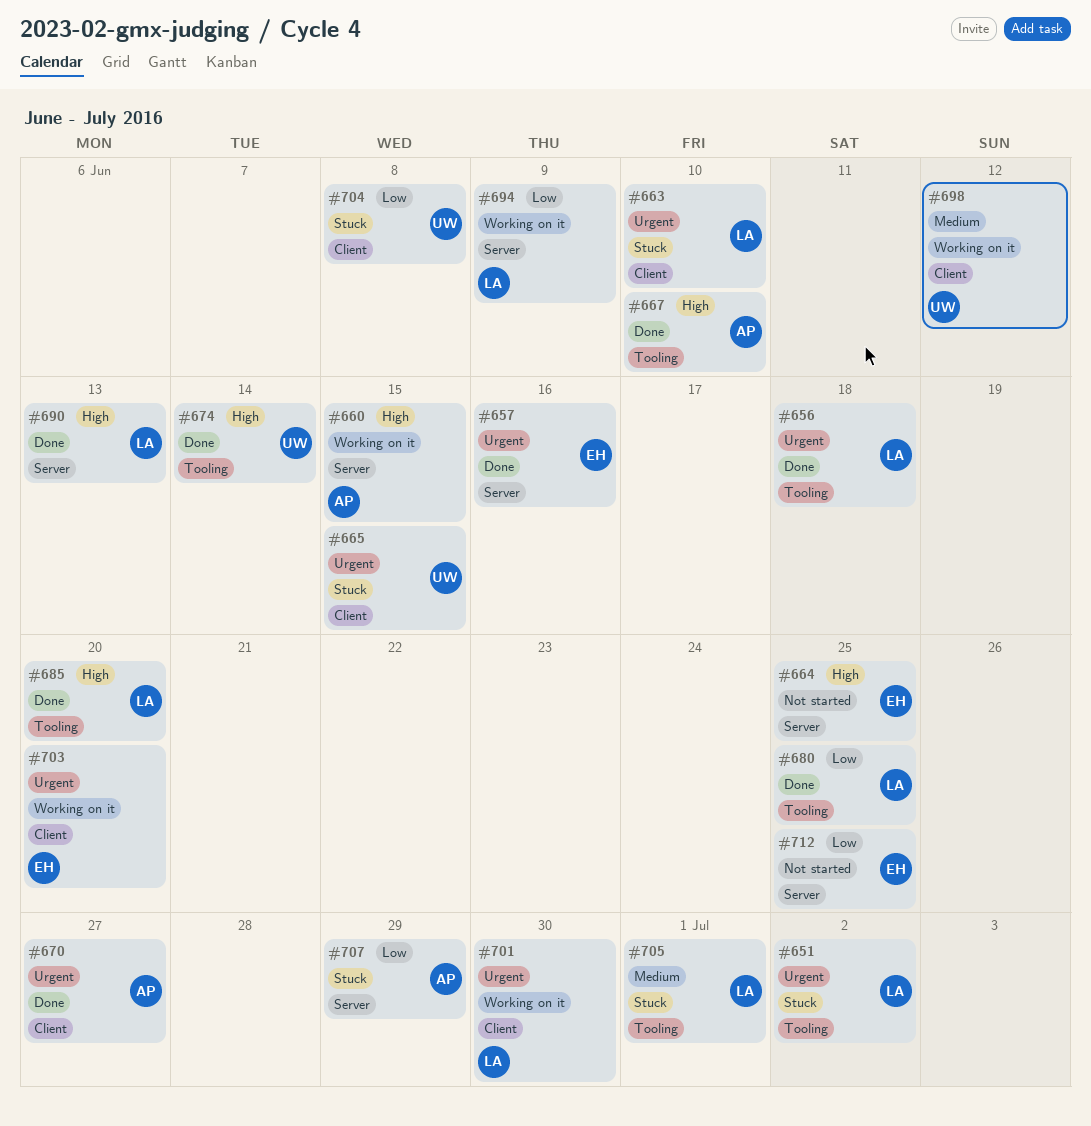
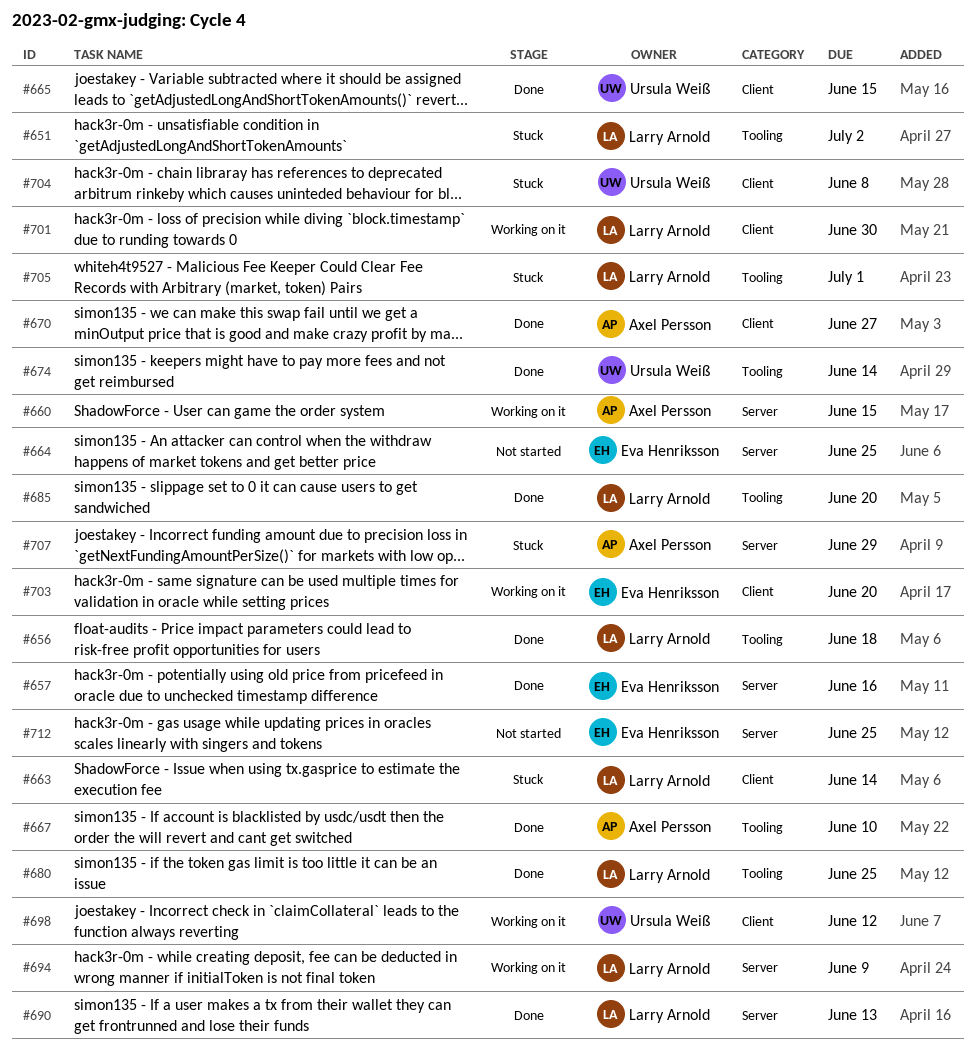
#663, due: Jun 10 -> Jun 14
#665, status: Stuck -> Done

